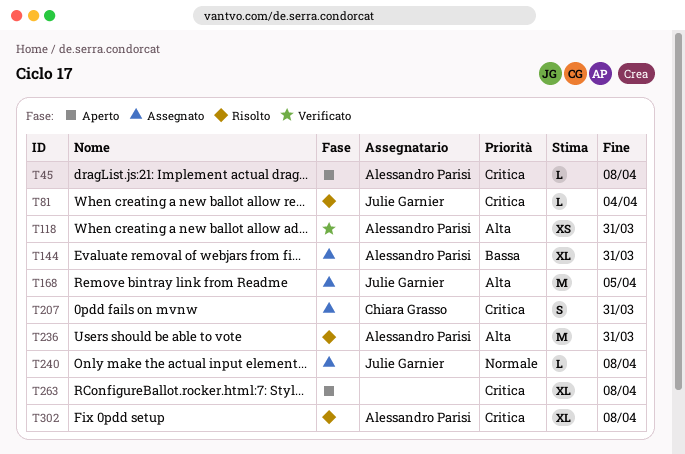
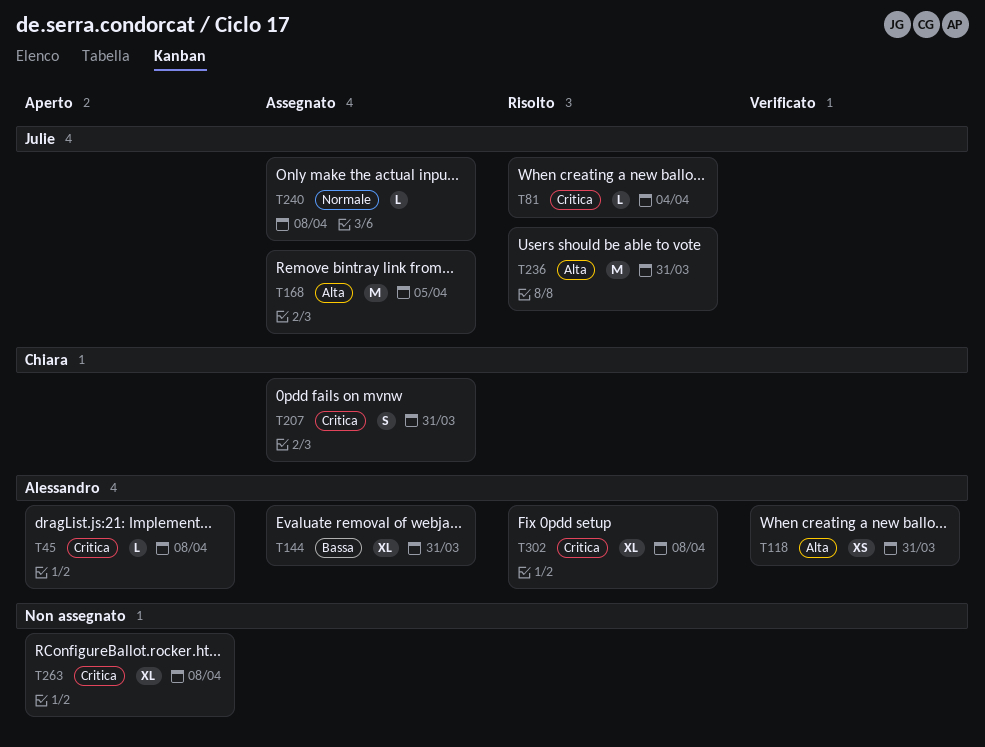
T236, owner: Alessandro Parisi -> Julie Garnier

